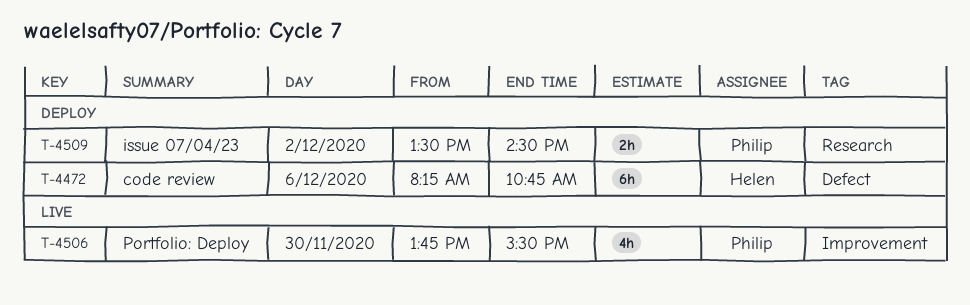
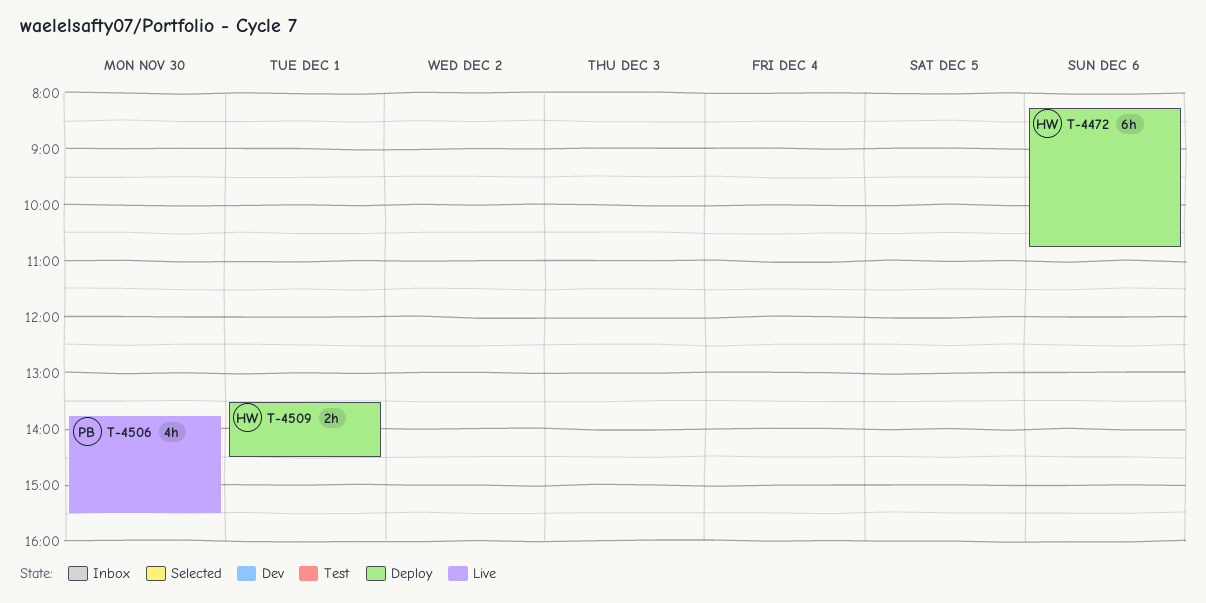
T-4509, owner: Philip -> Helen
T-4509, day: Dec 2 -> Dec 1

